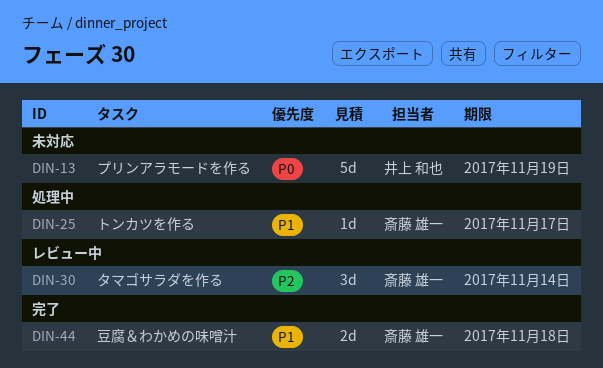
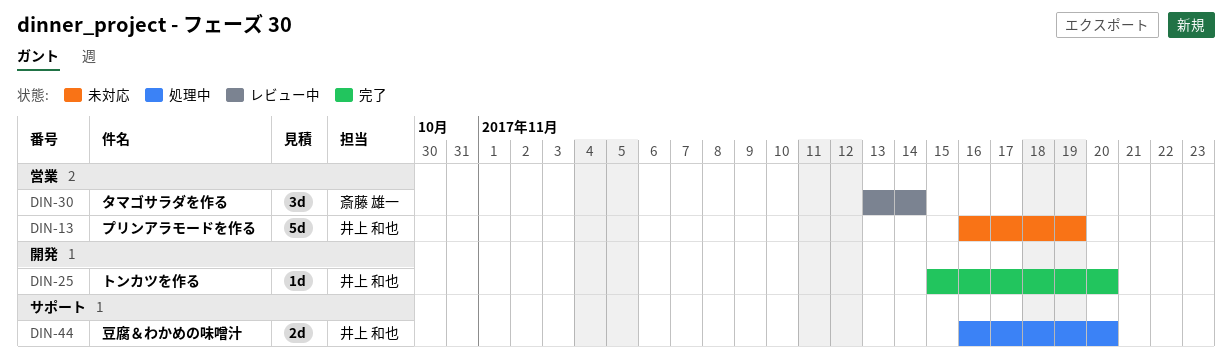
DIN-25, status: 処理中 -> 完了
DIN-25, owner: 斎藤 雄一 -> 井上 和也
DIN-25, due: Nov 17 -> Nov 20
DIN-44, status: 完了 -> 処理中
DIN-44, owner: 斎藤 雄一 -> 井上 和也
DIN-44, due: Nov 18 -> Nov 20

